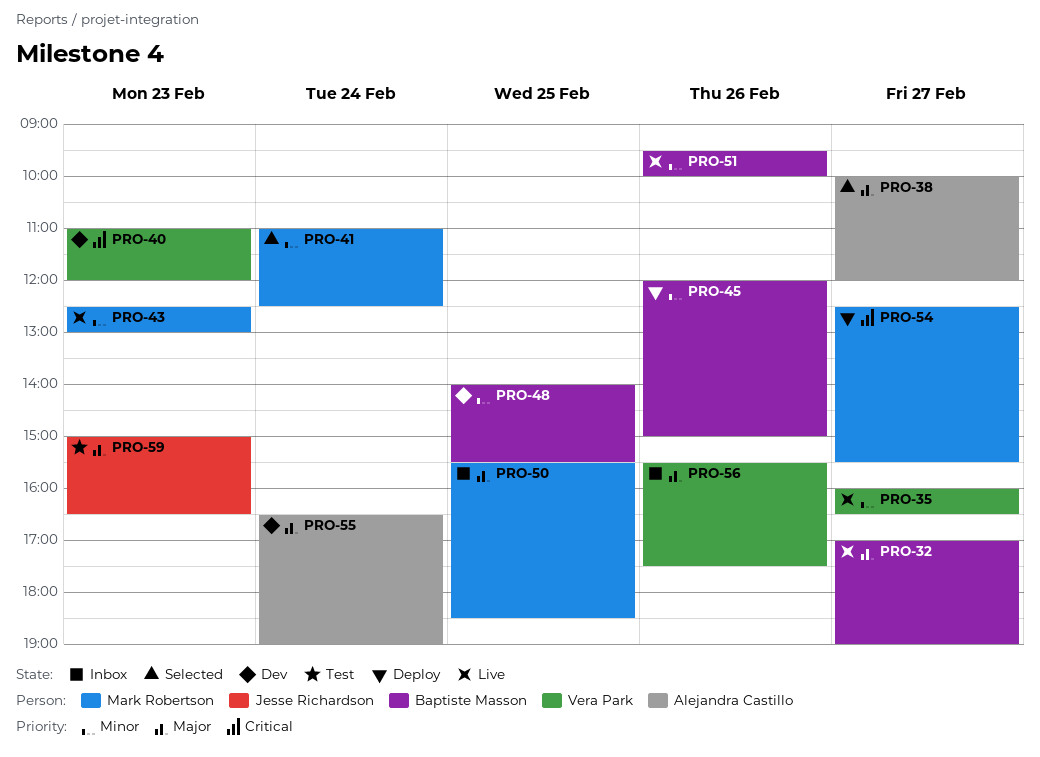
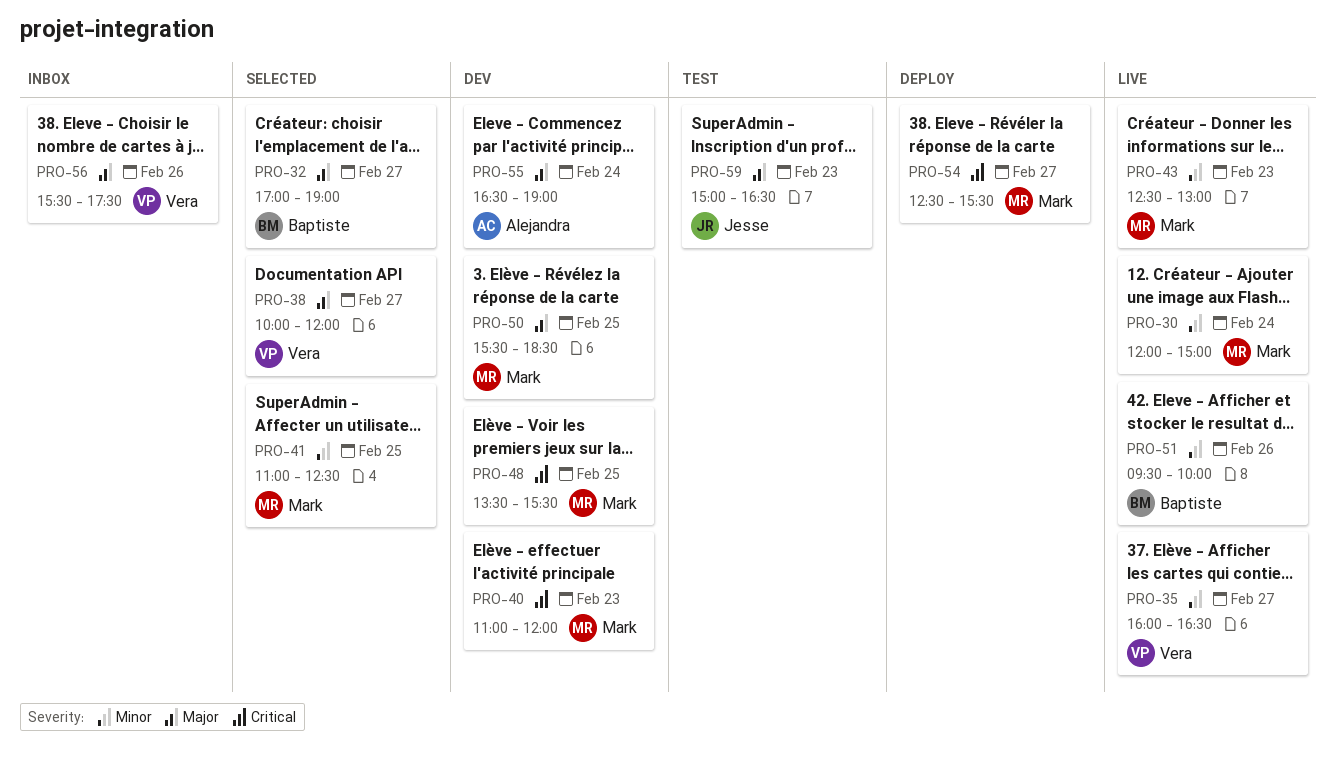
PRO-30: none -> present
PRO-32, status: Live -> Selected
PRO-38, owner: Alejandra Castillo -> Vera Park
PRO-40, owner: Vera Park -> Mark Robertson
PRO-41, day: Feb 24 -> Feb 25
PRO-45: present -> none
PRO-48, owner: Baptiste Masson -> Mark Robertson
PRO-48, priority: Minor -> Critical
PRO-48, begins: 14:00 -> 13:30
PRO-50, status: Inbox -> Dev

